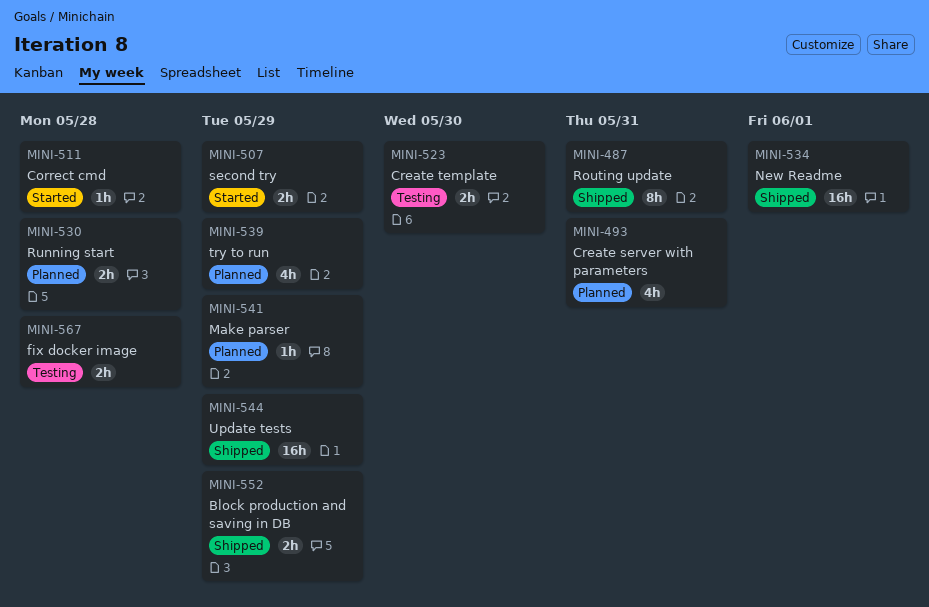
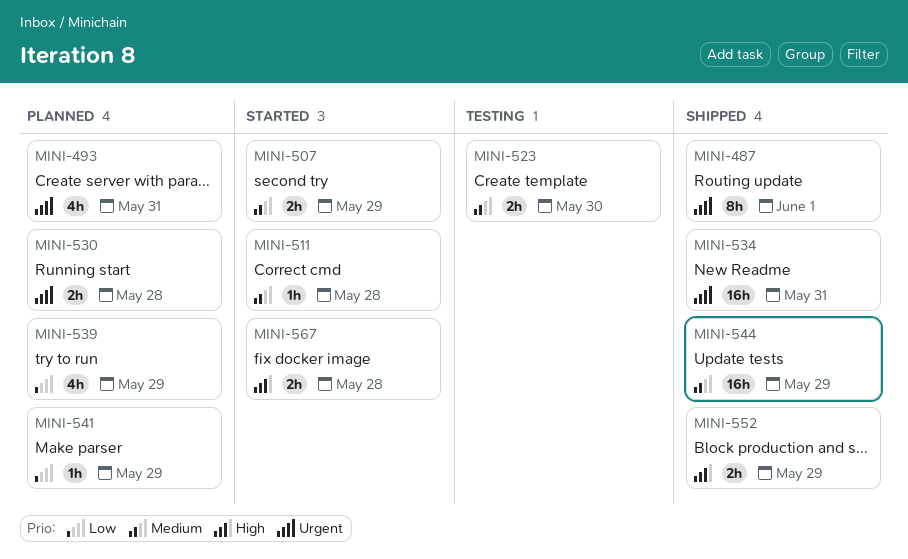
MINI-487, due: May 31 -> Jun 1
MINI-534, due: Jun 1 -> May 31
MINI-567, status: Testing -> Started

